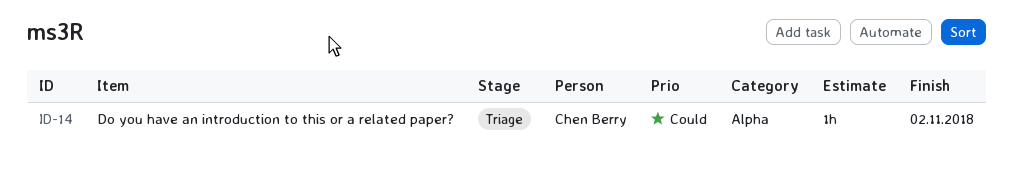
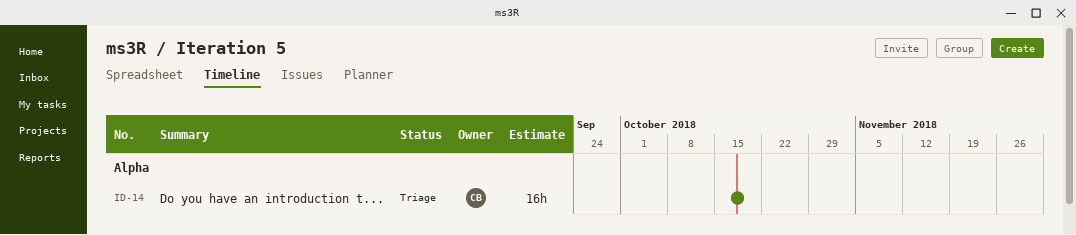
ID-14, estimate: 1h -> 16h
ID-14, due: Nov 2 -> Oct 19

